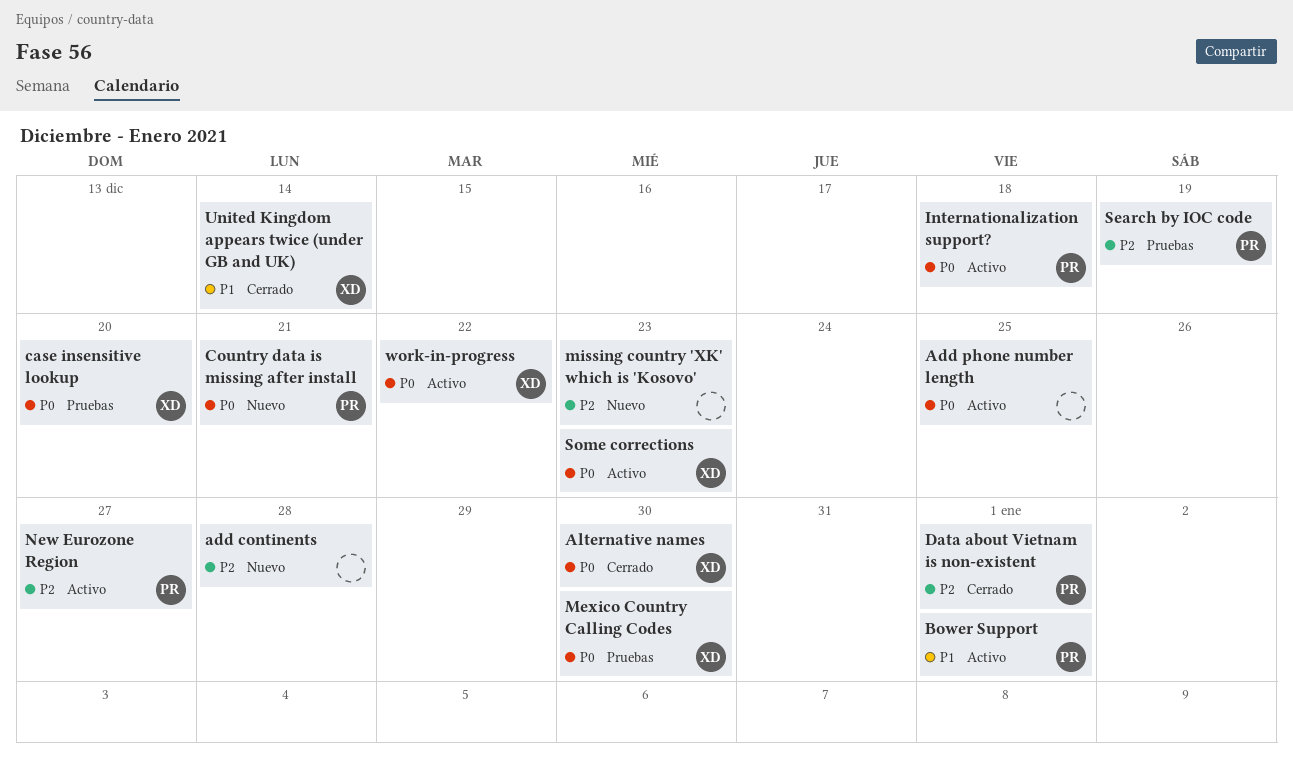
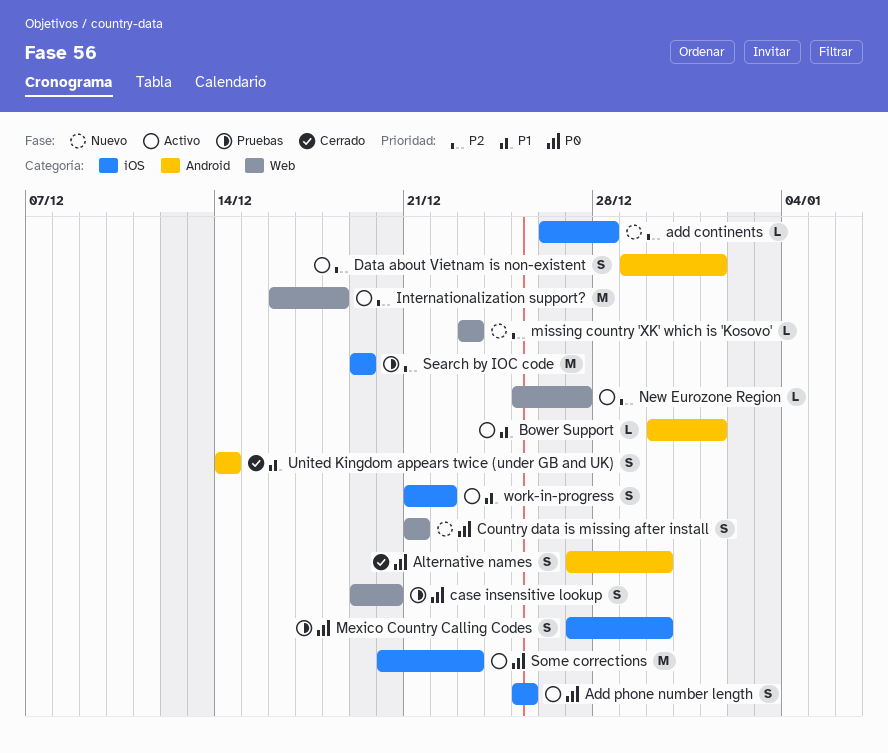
Data about Vietnam is non-existent, status: Cerrado -> Activo
Internationalization support?, priority: P0 -> P2
work-in-progress, priority: P0 -> P1

